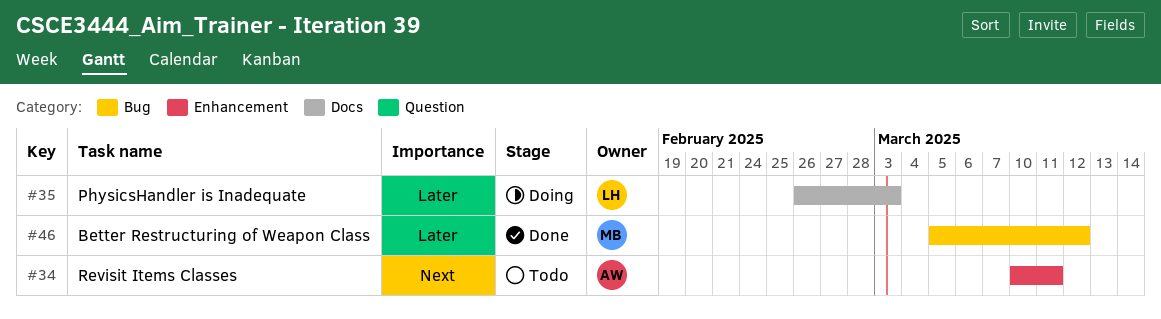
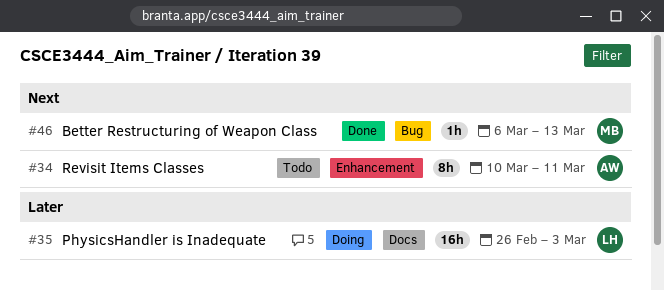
#46, priority: Later -> Next
#46, start: Mar 5 -> Mar 6
#46, due: Mar 12 -> Mar 13

